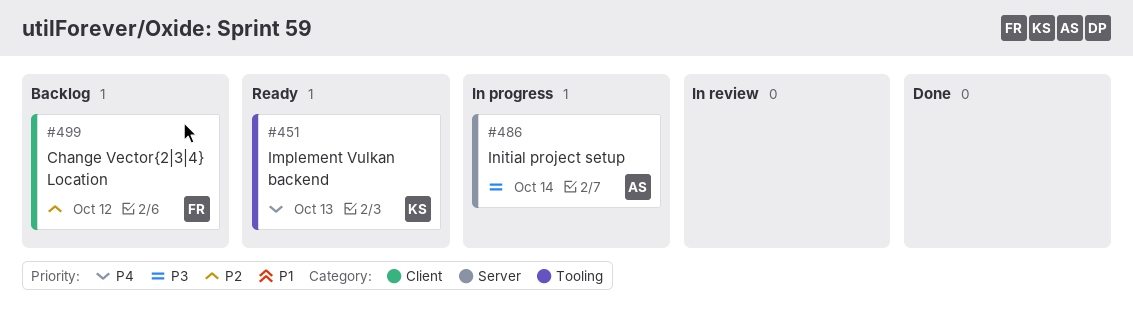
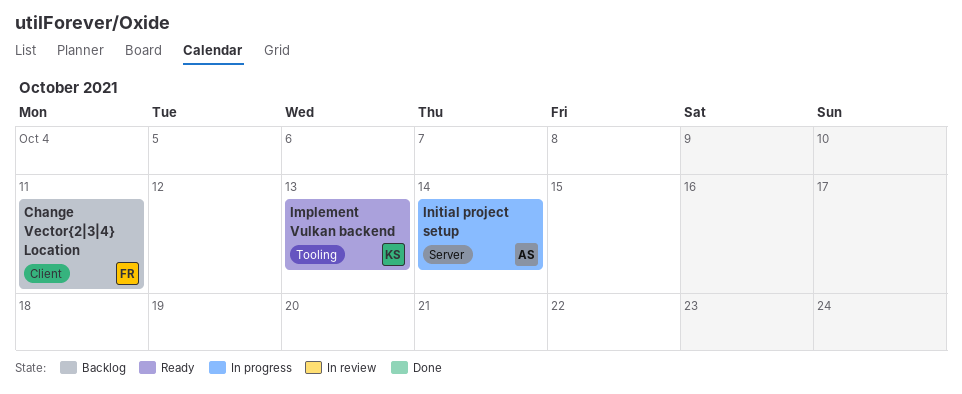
Change Vector{2|3|4} Location, due: Oct 12 -> Oct 11

